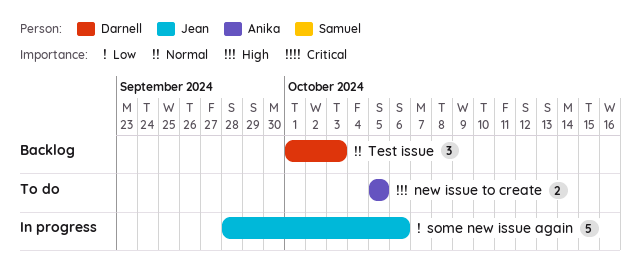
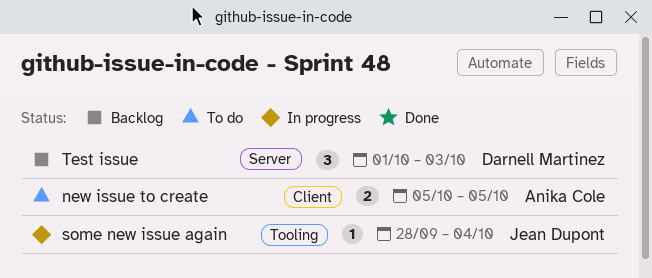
some new issue again, estimate: 5 -> 1
some new issue again, due: Oct 6 -> Oct 4

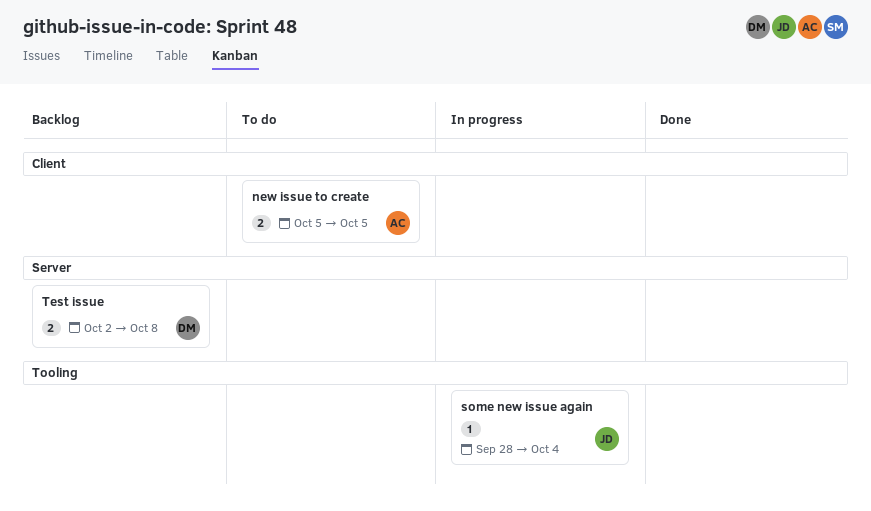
Test issue, estimate: 3 -> 2
Test issue, start: Oct 1 -> Oct 2
Test issue, due: Oct 3 -> Oct 8

